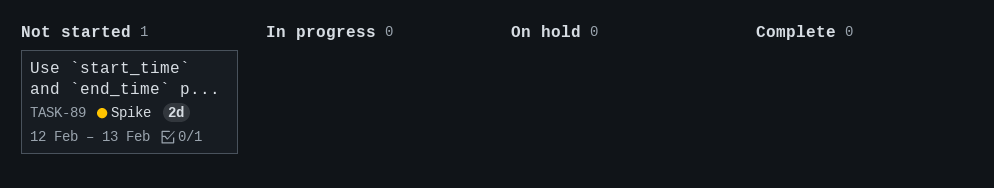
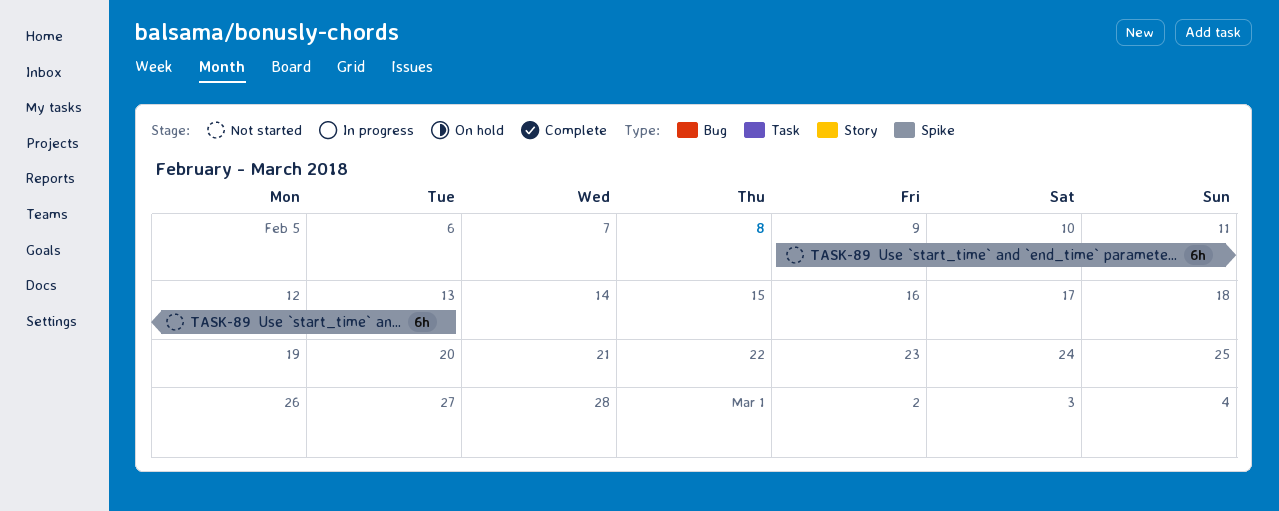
TASK-89, estimate: 2d -> 6h
TASK-89, start: Feb 12 -> Feb 9

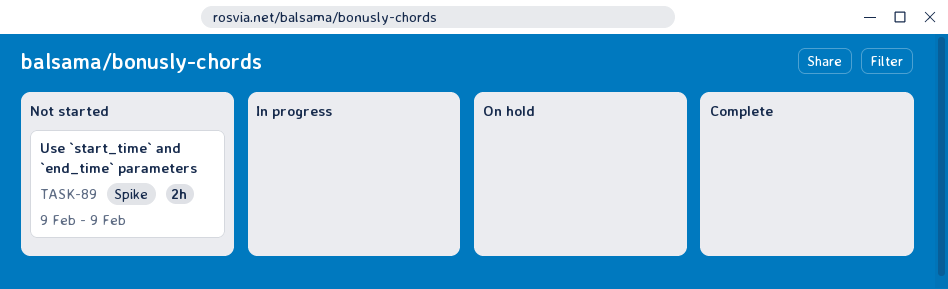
TASK-89, estimate: 6h -> 2h
TASK-89, due: Feb 13 -> Feb 9

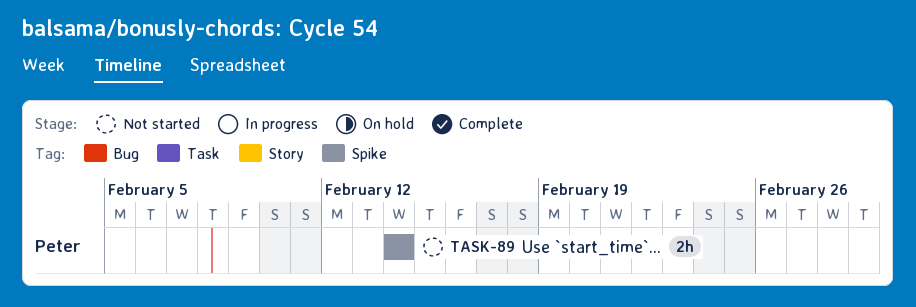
TASK-89, start: Feb 9 -> Feb 14
TASK-89, due: Feb 9 -> Feb 14

